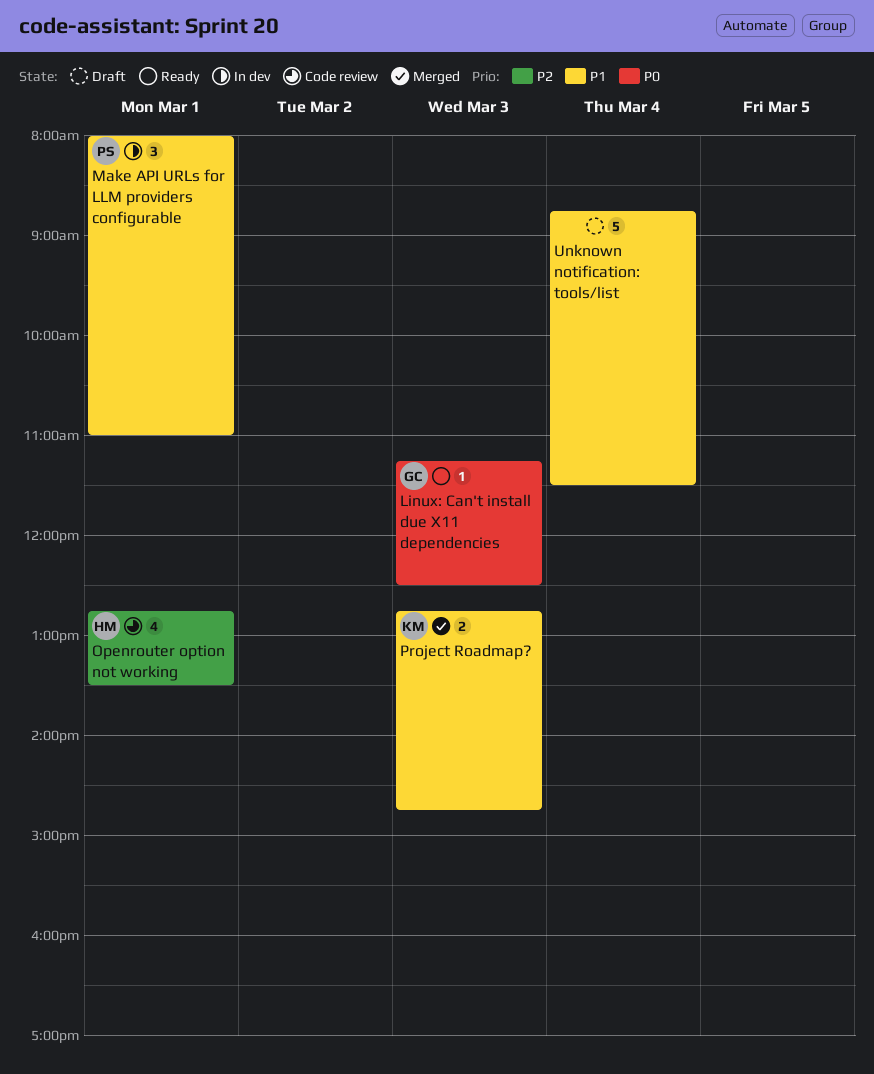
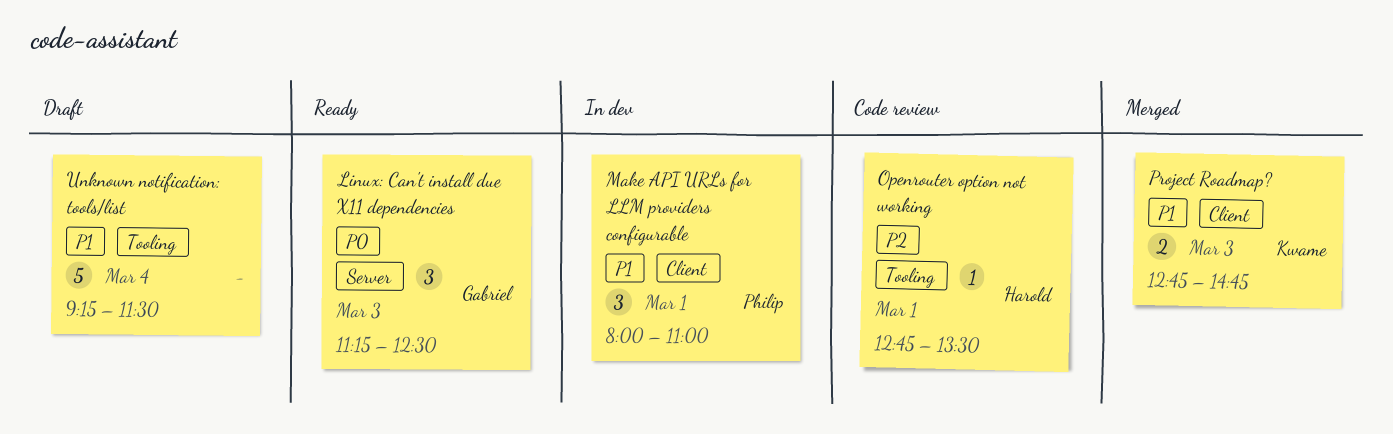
Linux: Can't install due X11 dependencies, estimate: 1 -> 3
Openrouter option not working, estimate: 4 -> 1
Unknown notification: tools/list, begins: 08:45 -> 09:15

